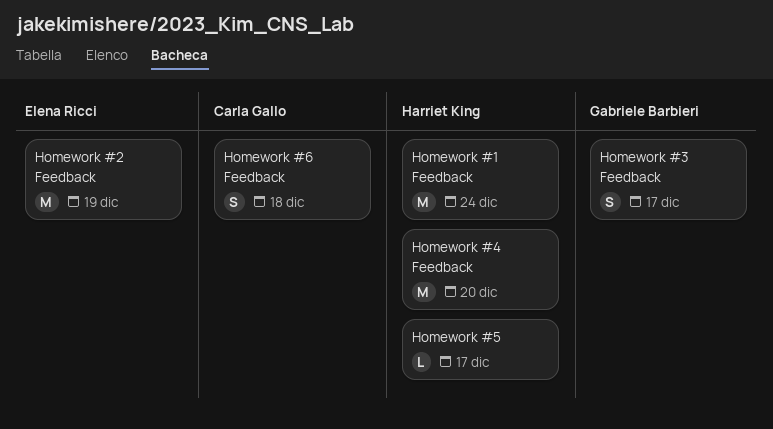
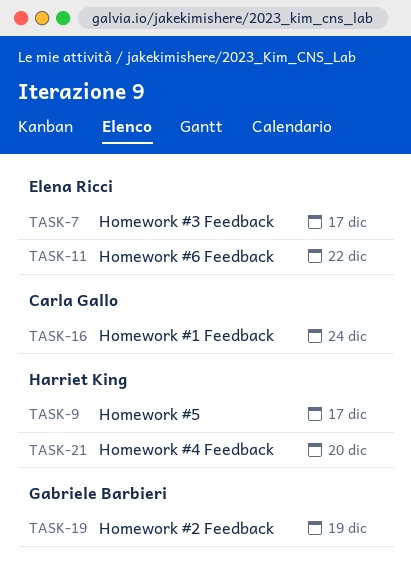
Homework #1 Feedback, owner: Harriet King -> Carla Gallo
Homework #2 Feedback, owner: Elena Ricci -> Gabriele Barbieri
Homework #3 Feedback, owner: Gabriele Barbieri -> Elena Ricci
Homework #6 Feedback, owner: Carla Gallo -> Elena Ricci
Homework #6 Feedback, due: Dec 18 -> Dec 22

